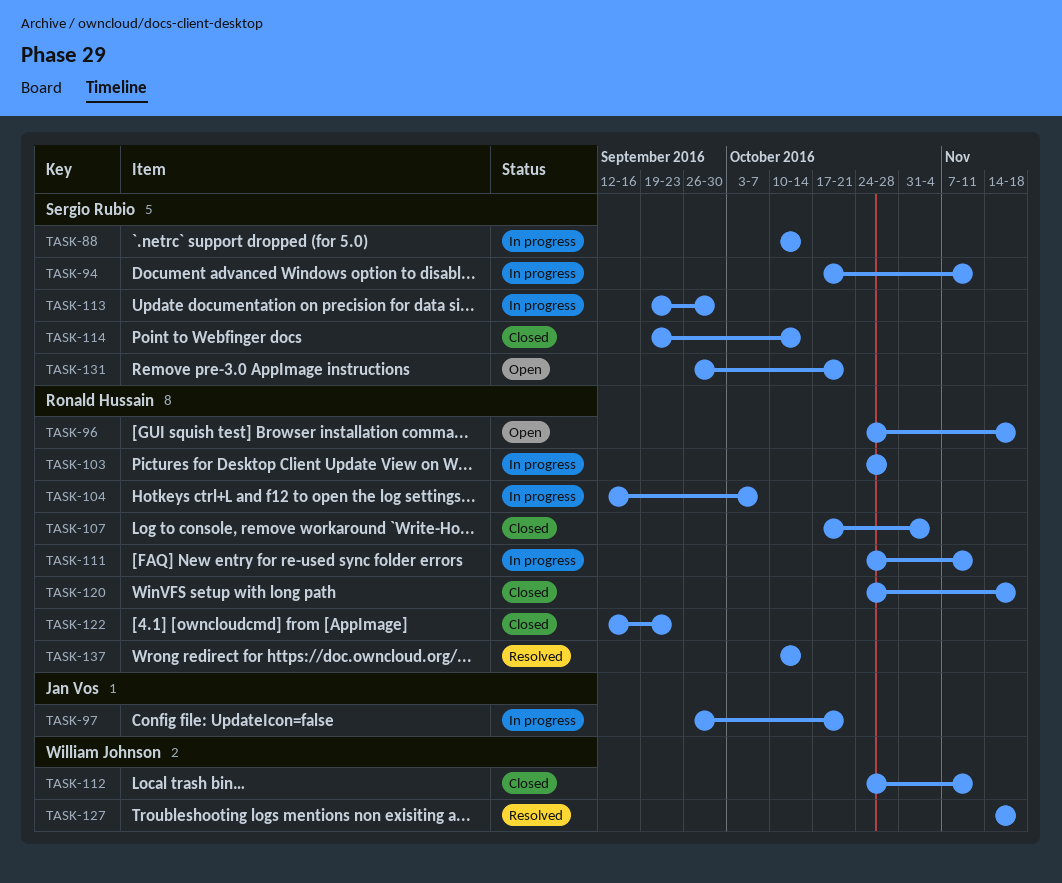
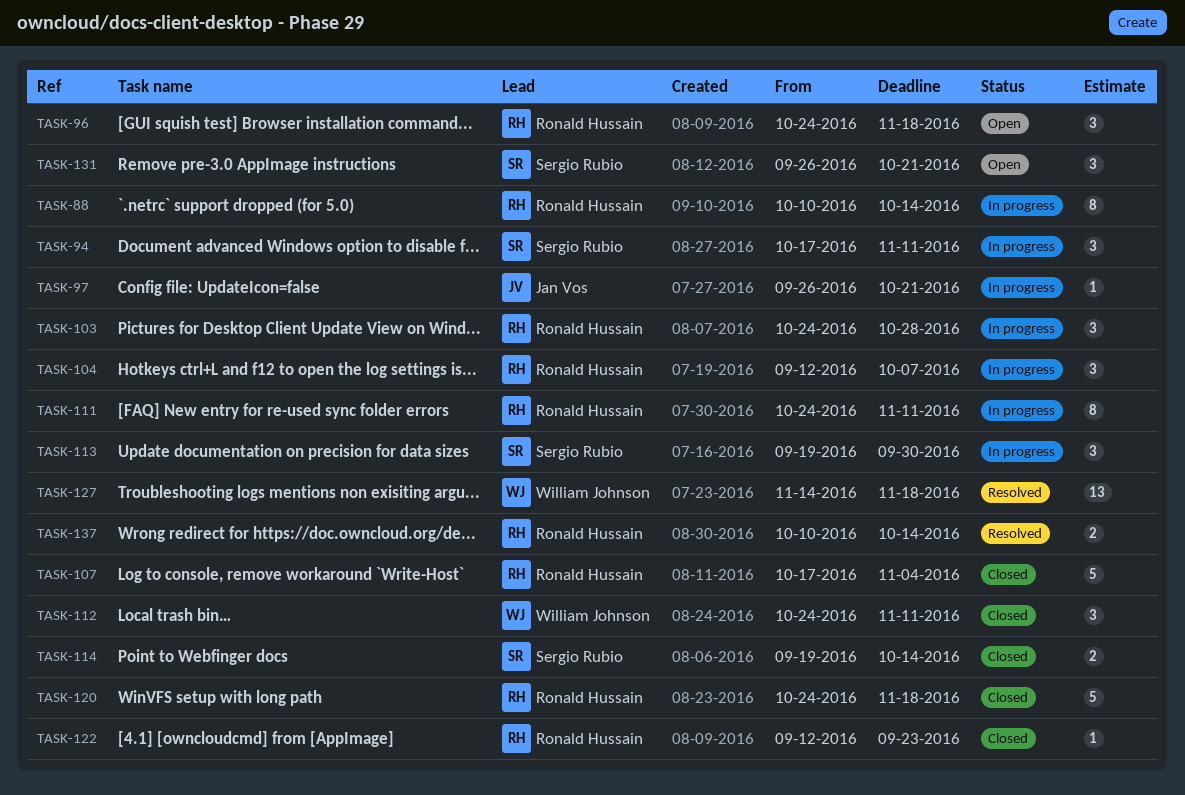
TASK-88, owner: Sergio Rubio -> Ronald Hussain

